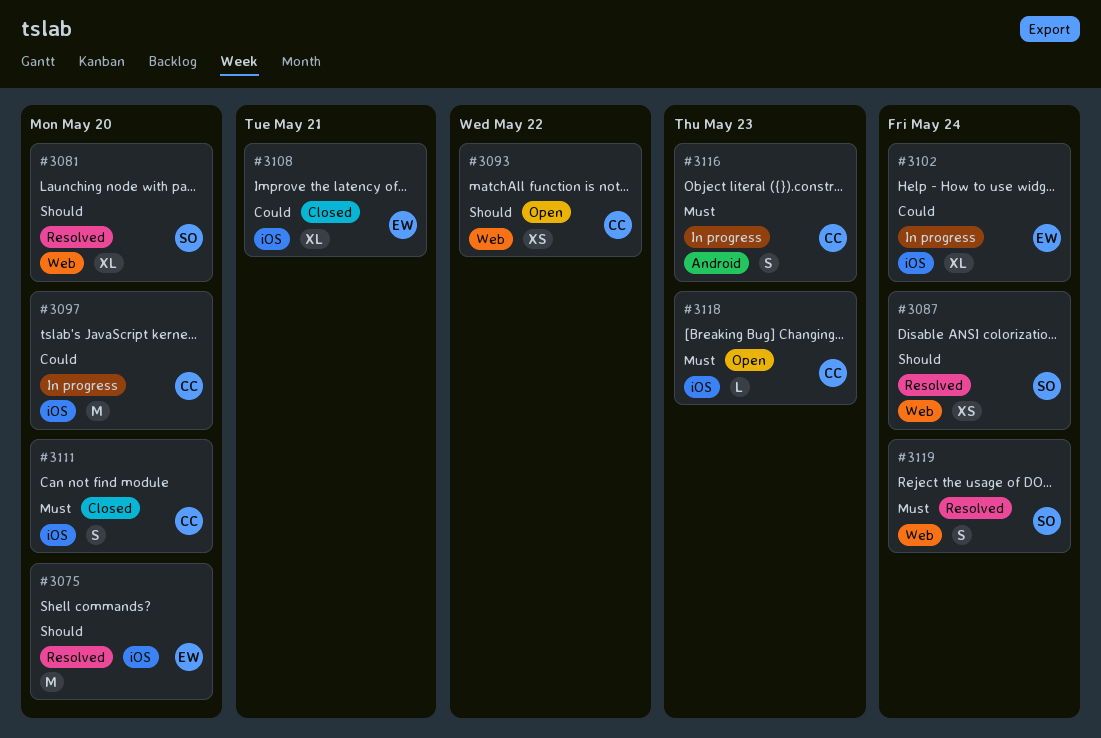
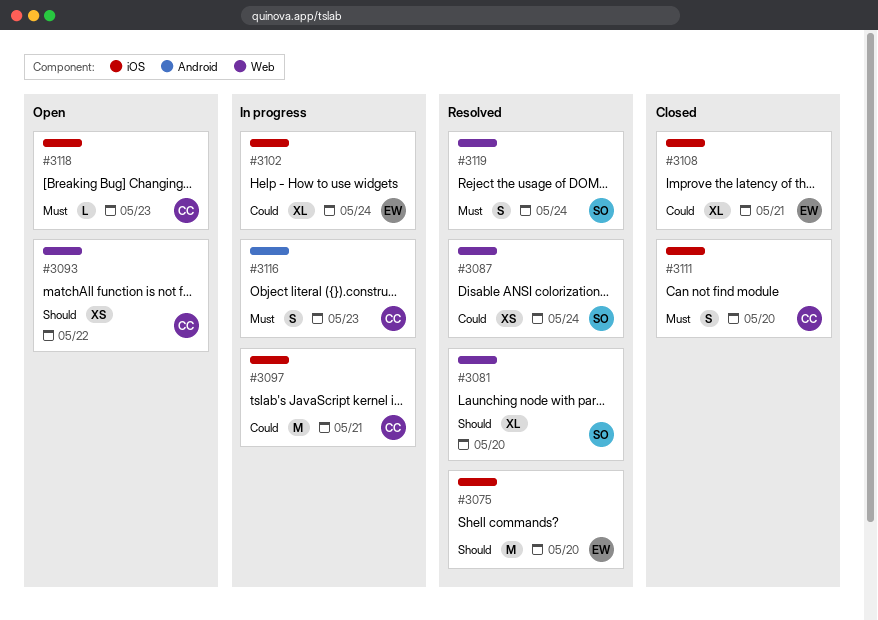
#3087, priority: Should -> Could
#3097, due: May 20 -> May 21

